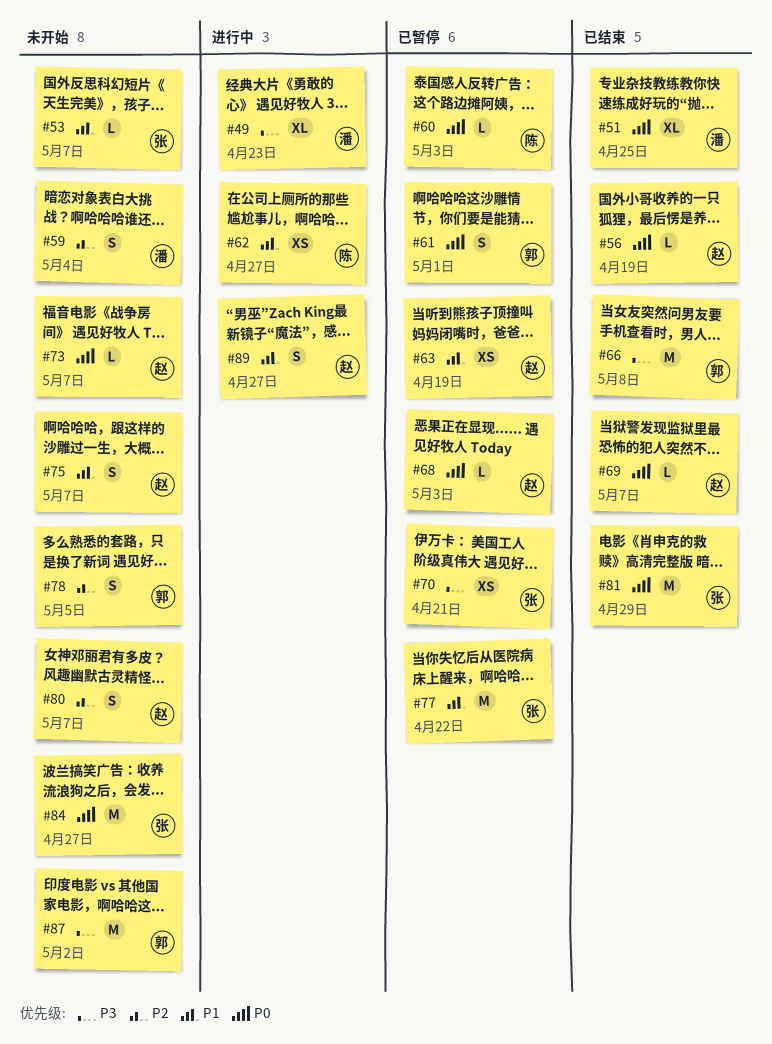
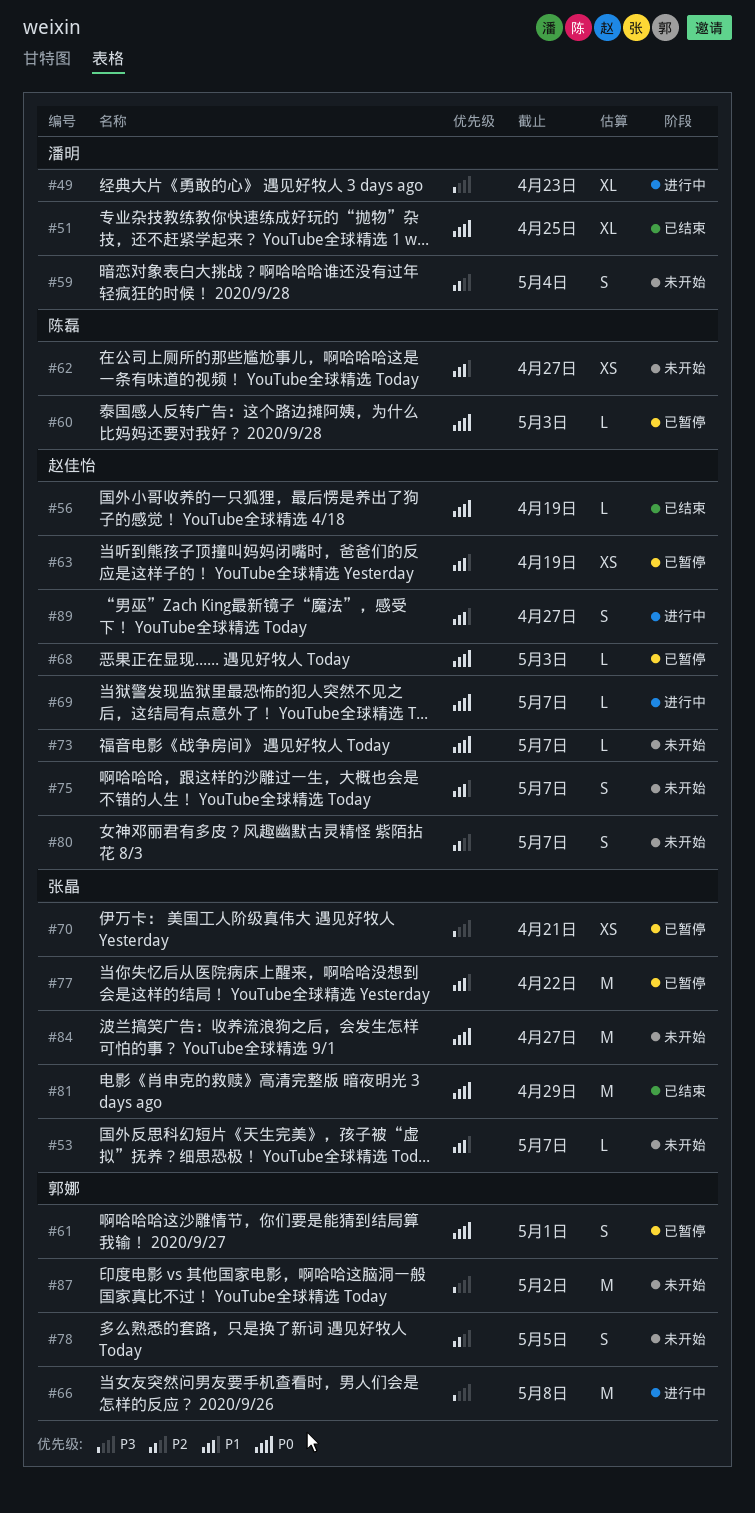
#62, status: 进行中 -> 未开始
#66, status: 已结束 -> 进行中
#69, status: 已结束 -> 进行中

